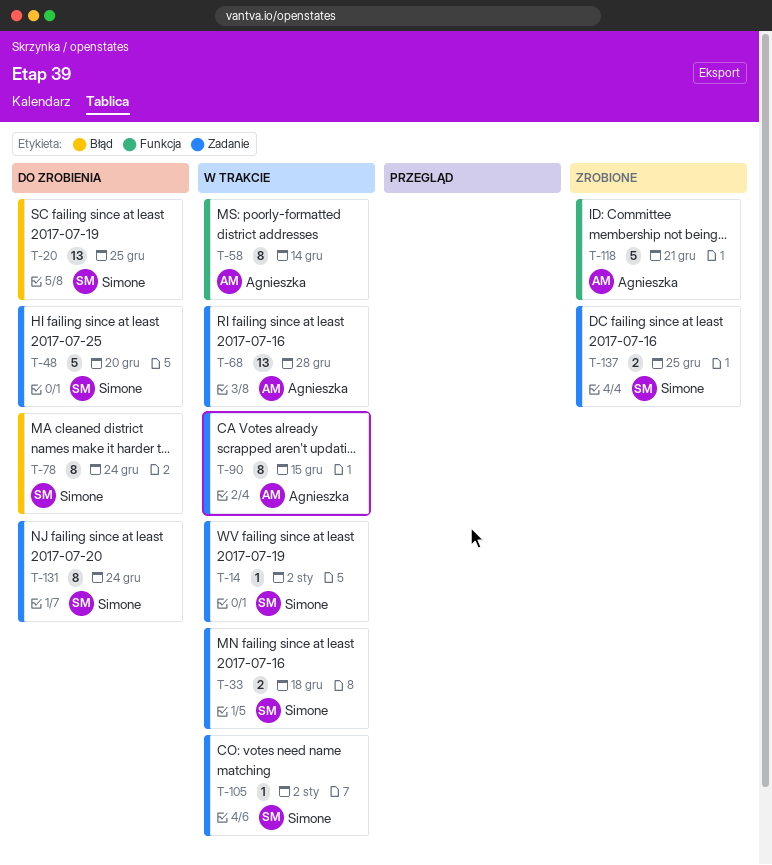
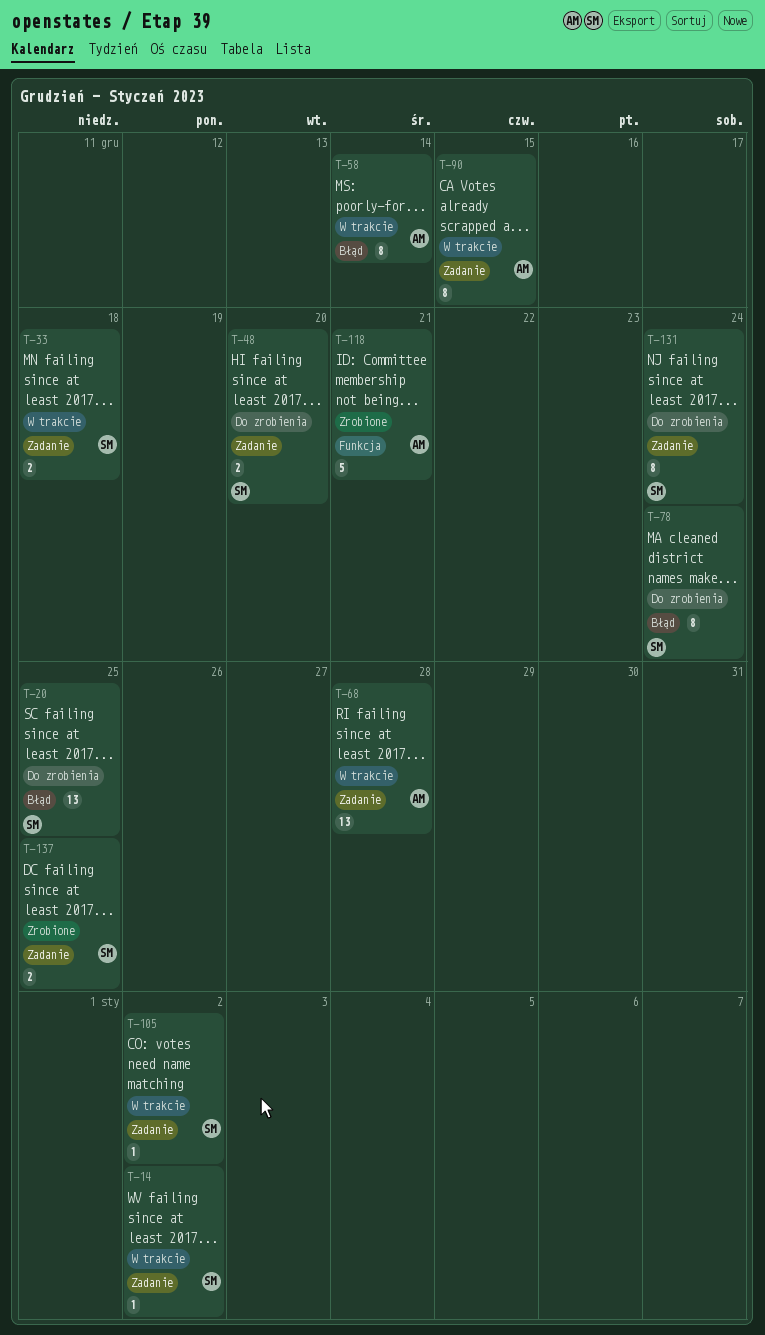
T-48, estimate: 5 -> 2
T-58, label: Funkcja -> Błąd

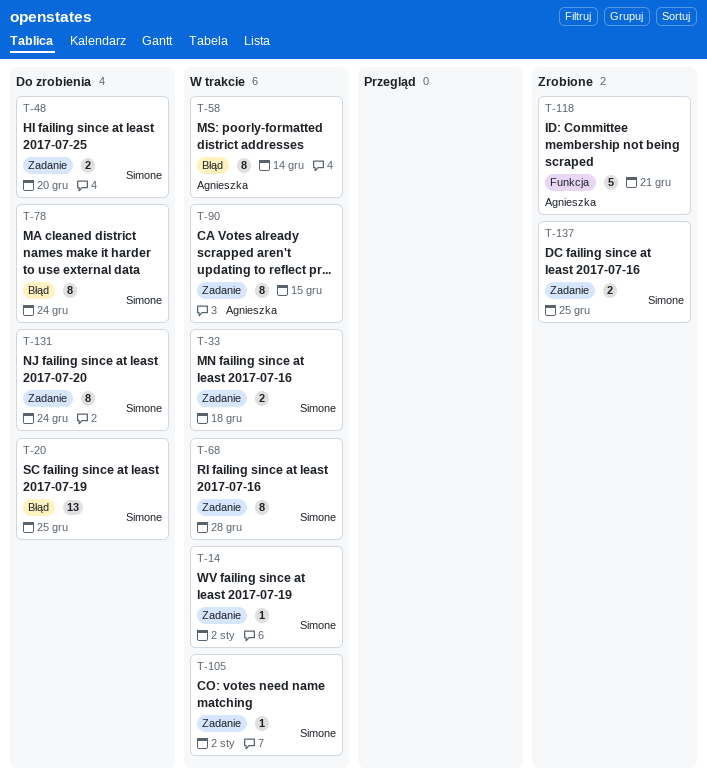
T-68, owner: Agnieszka -> Simone
T-68, estimate: 13 -> 8

